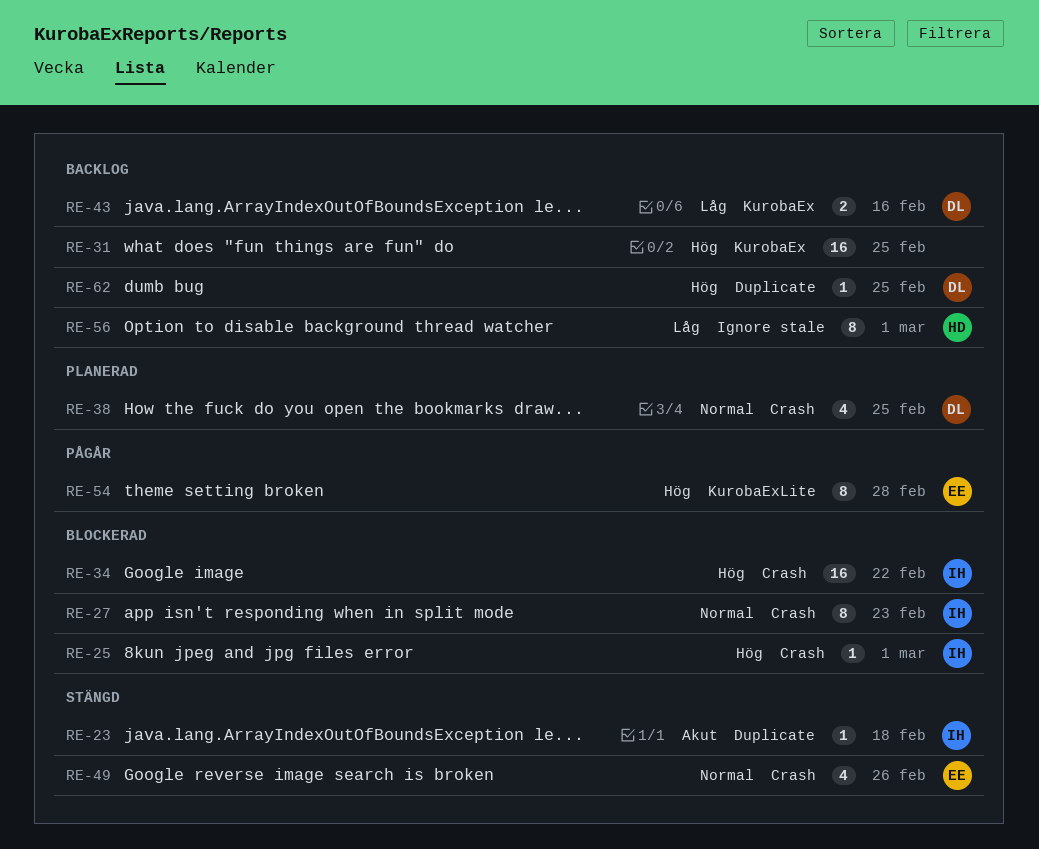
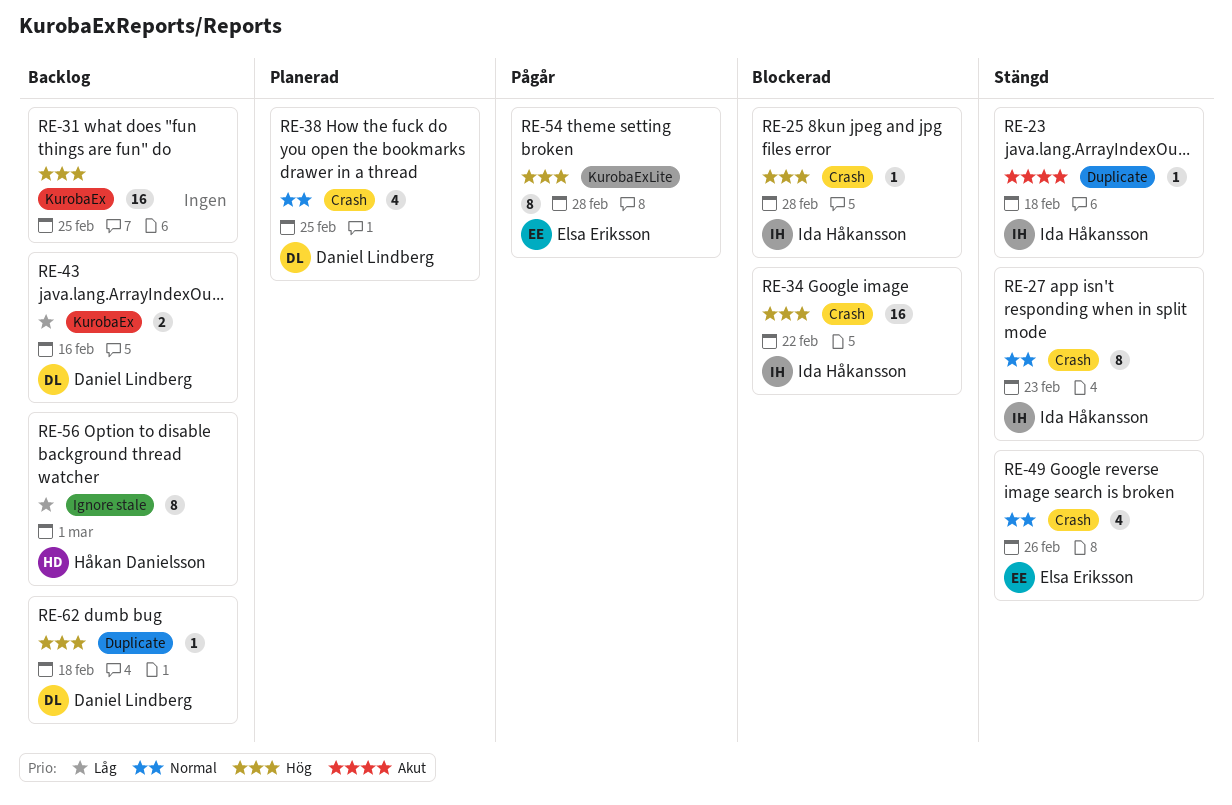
RE-25, due: Mar 1 -> Feb 28
RE-27, status: Blockerad -> Stängd
RE-62, due: Feb 25 -> Feb 18

